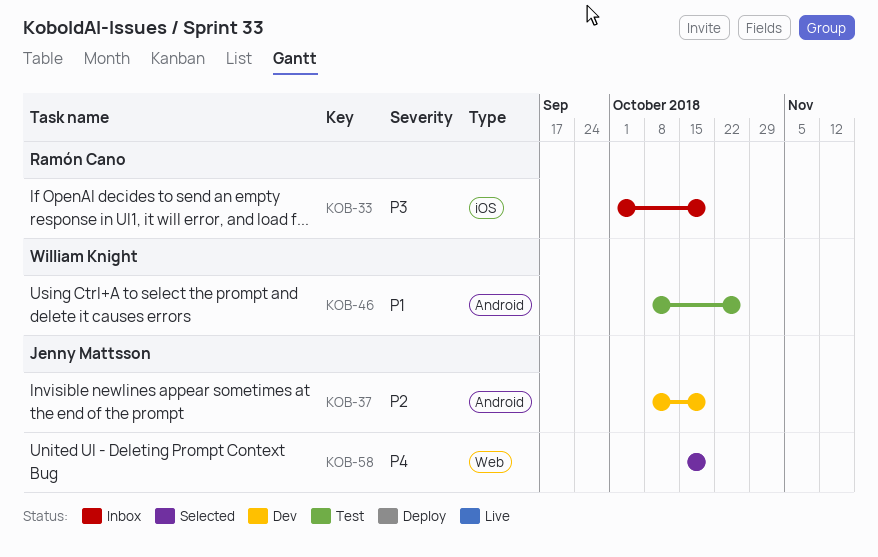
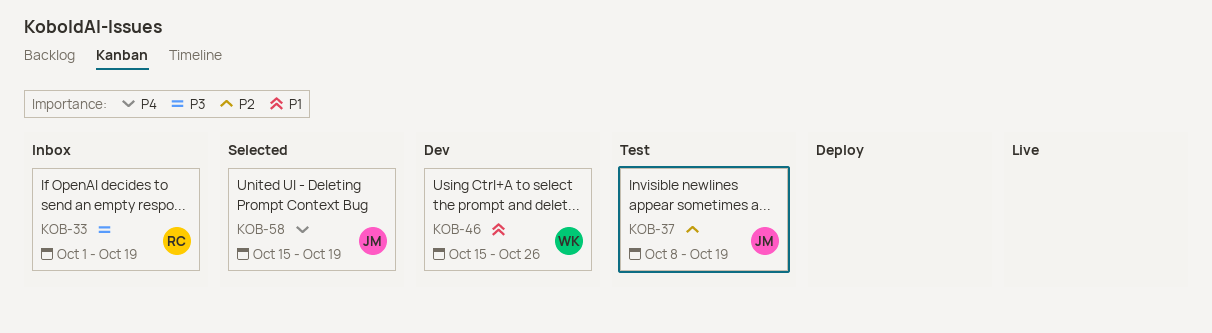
KOB-37, status: Dev -> Test
KOB-46, status: Test -> Dev
KOB-46, start: Oct 8 -> Oct 15

